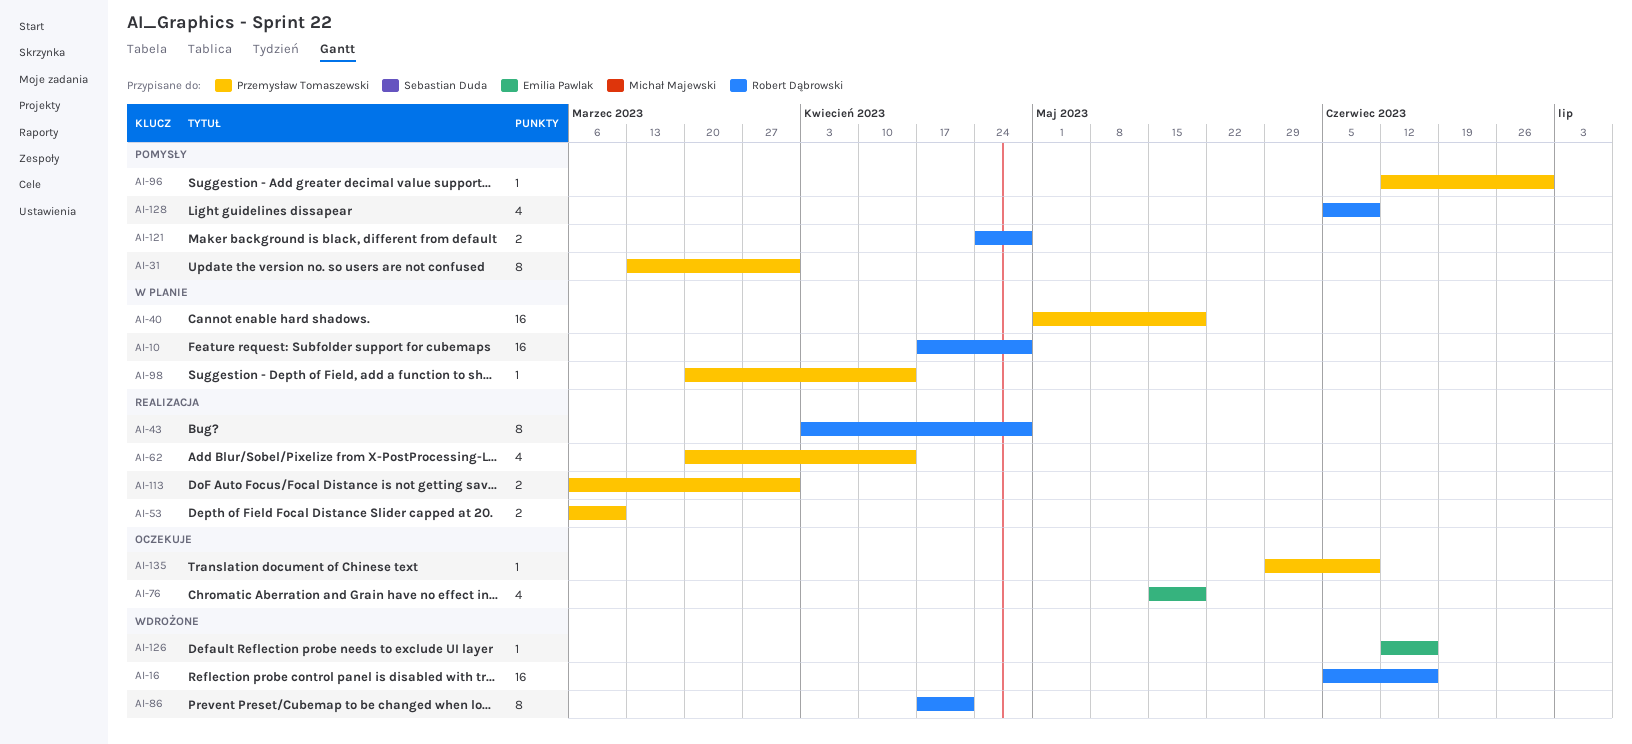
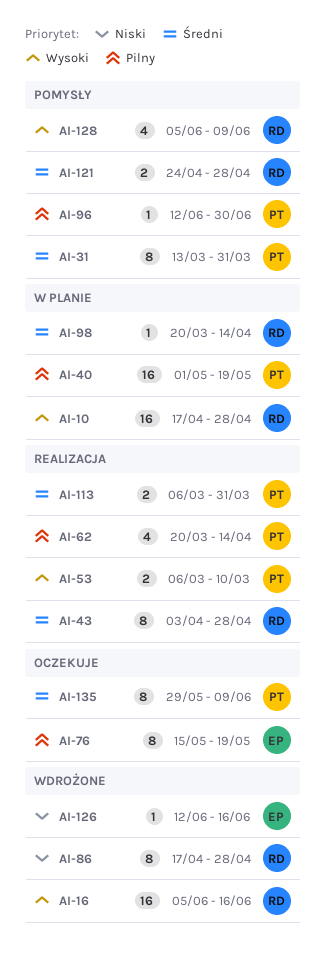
AI-76, estimate: 4 -> 8
AI-86, due: Apr 21 -> Apr 28
AI-98, owner: Przemysław Tomaszewski -> Robert Dąbrowski
AI-135, estimate: 1 -> 8

